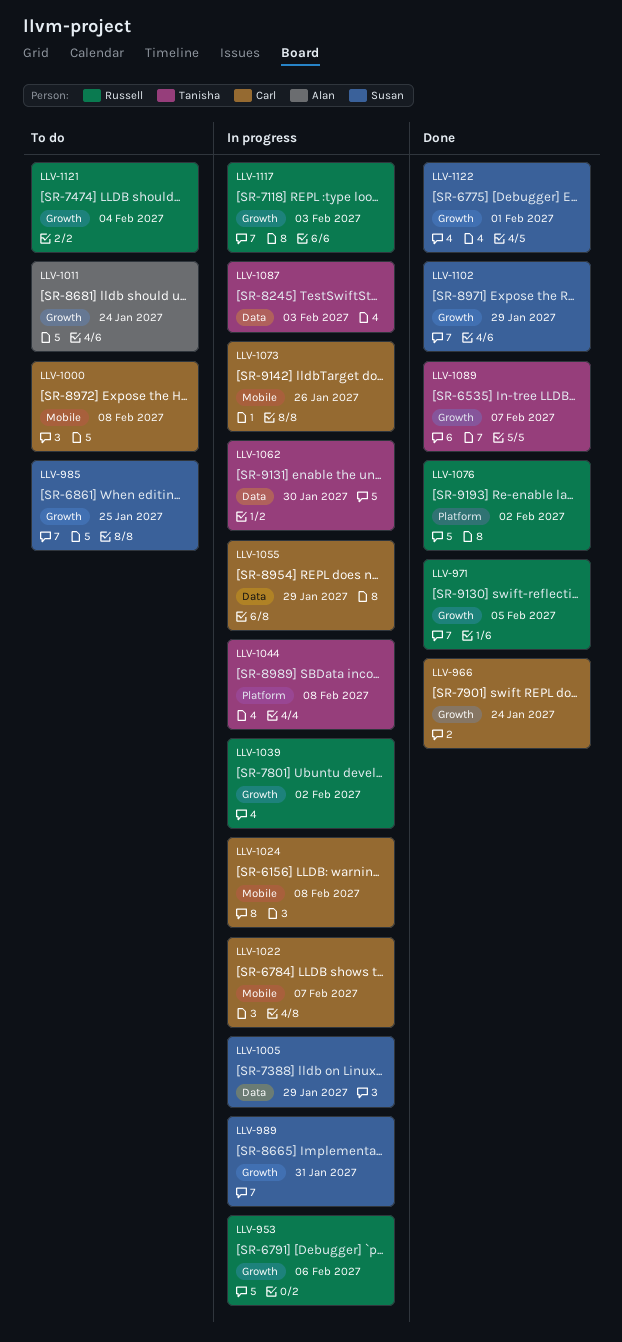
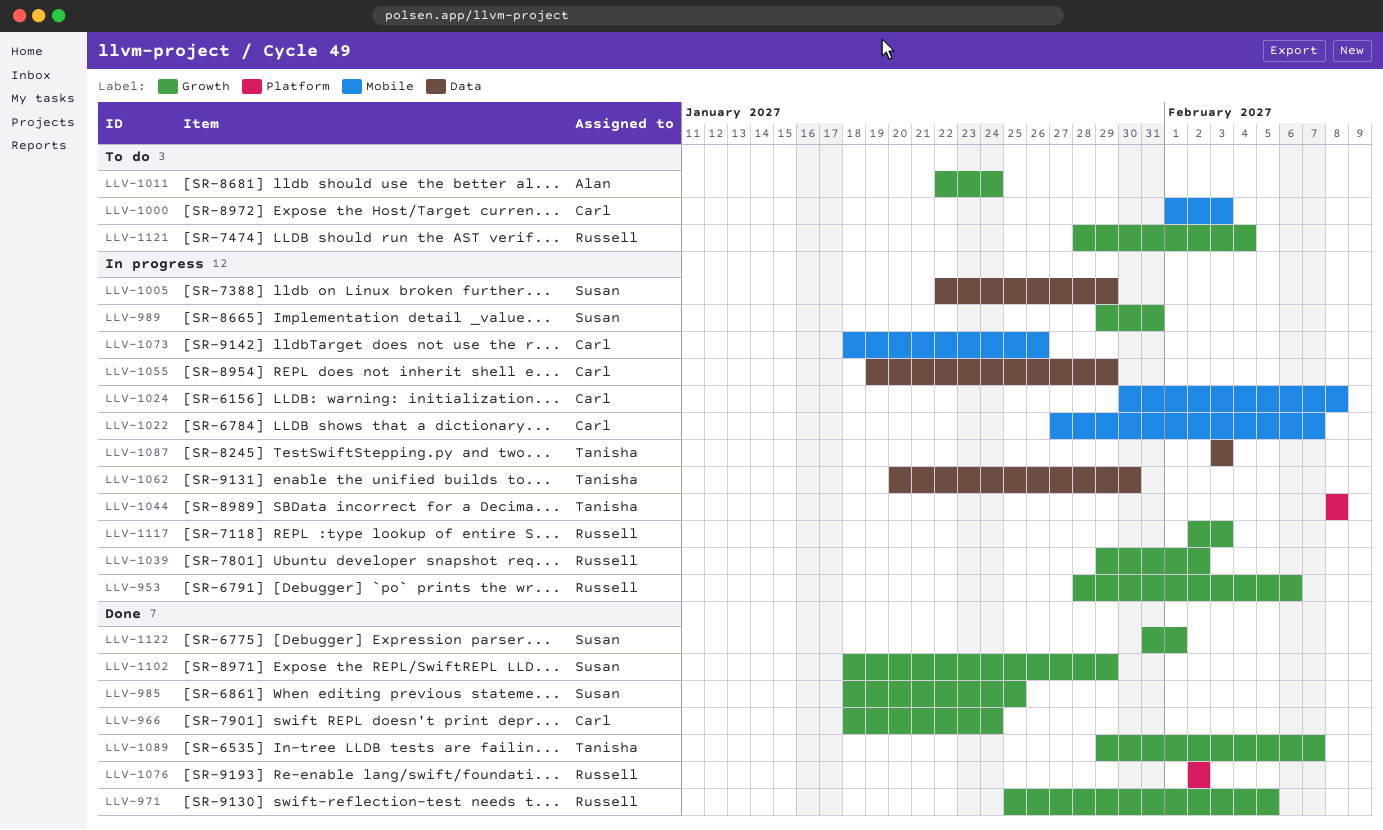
LLV-985, status: To do -> Done
LLV-1000, due: Feb 8 -> Feb 3

